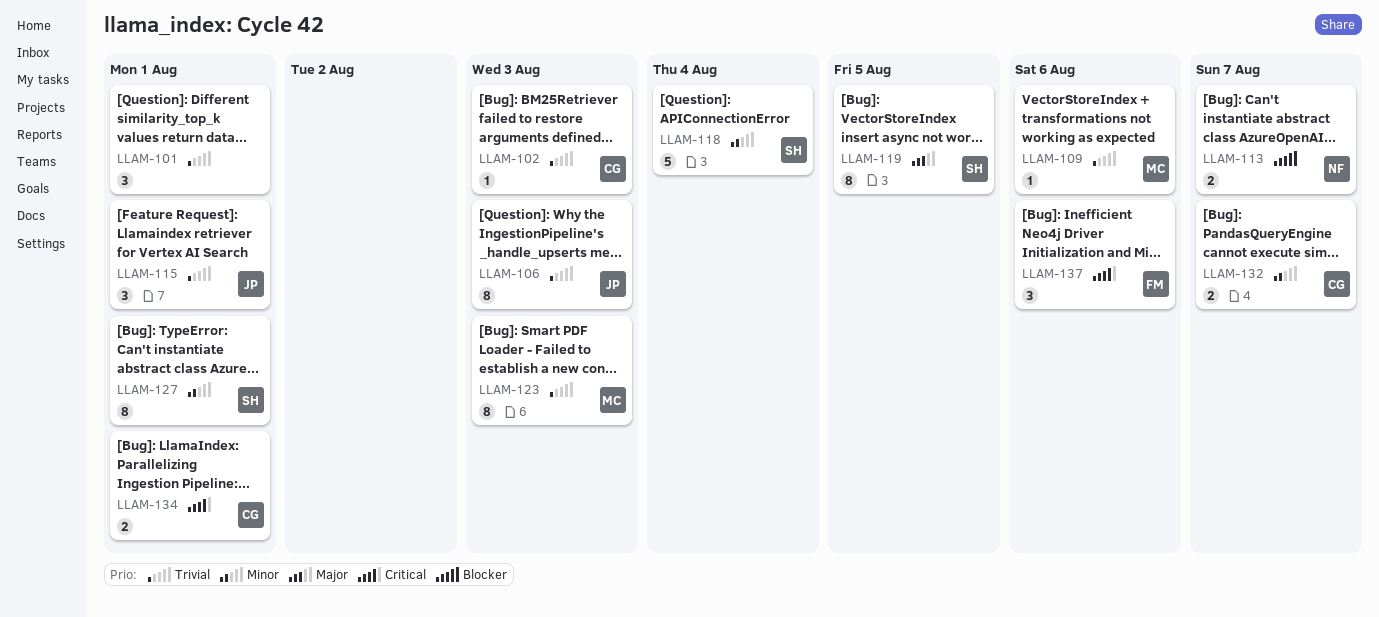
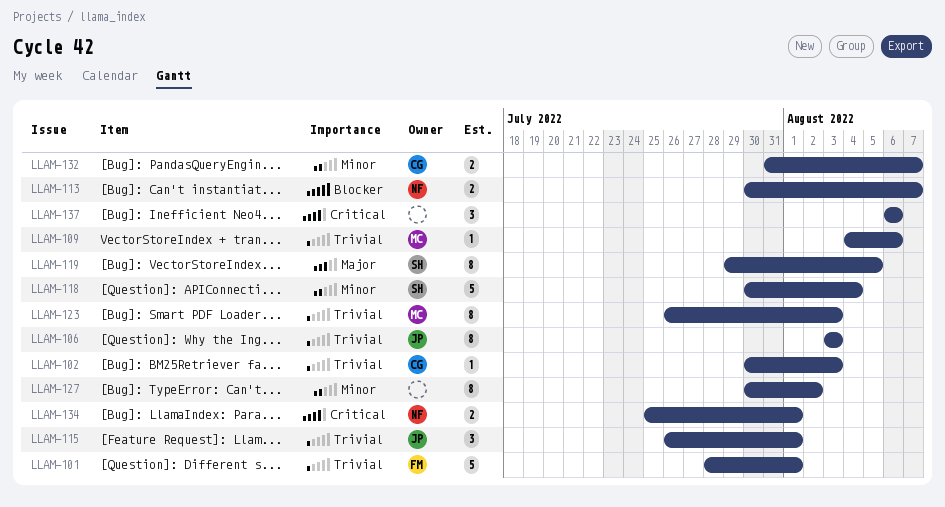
LLAM-101, owner: none -> FM
LLAM-101, estimate: 3 -> 5
LLAM-127, owner: SH -> none
LLAM-127, due: Aug 1 -> Aug 2
LLAM-134, owner: CG -> NF
LLAM-137, owner: FM -> none

